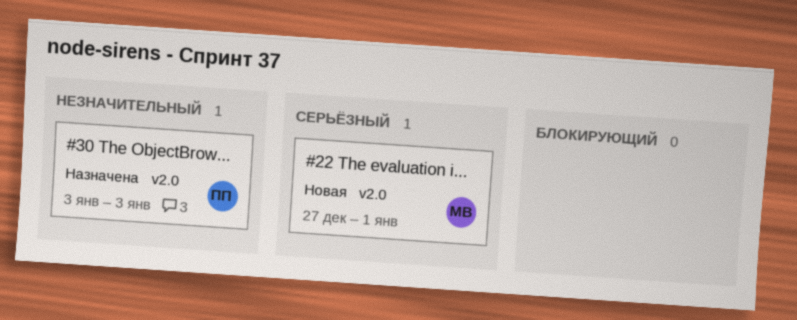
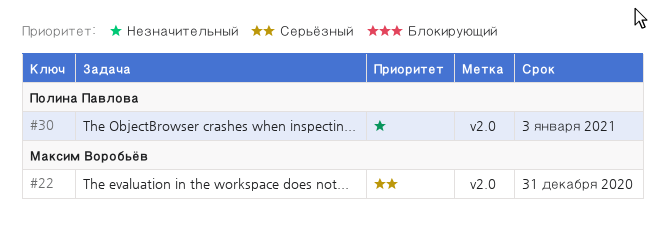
#22, due: Jan 1 -> Dec 31

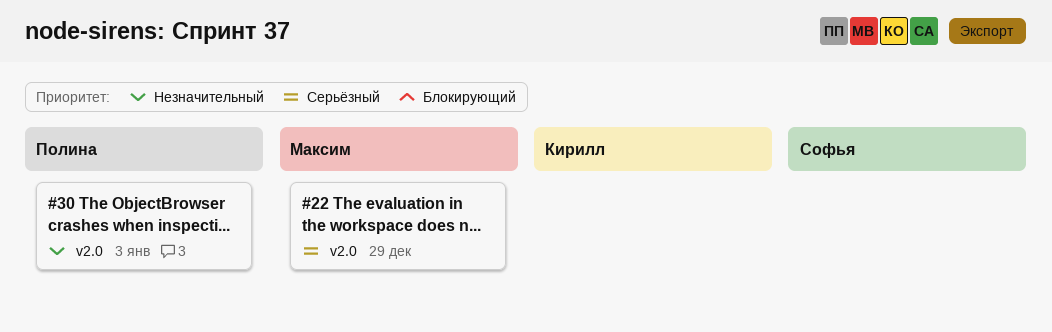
#22, due: Dec 31 -> Dec 29

